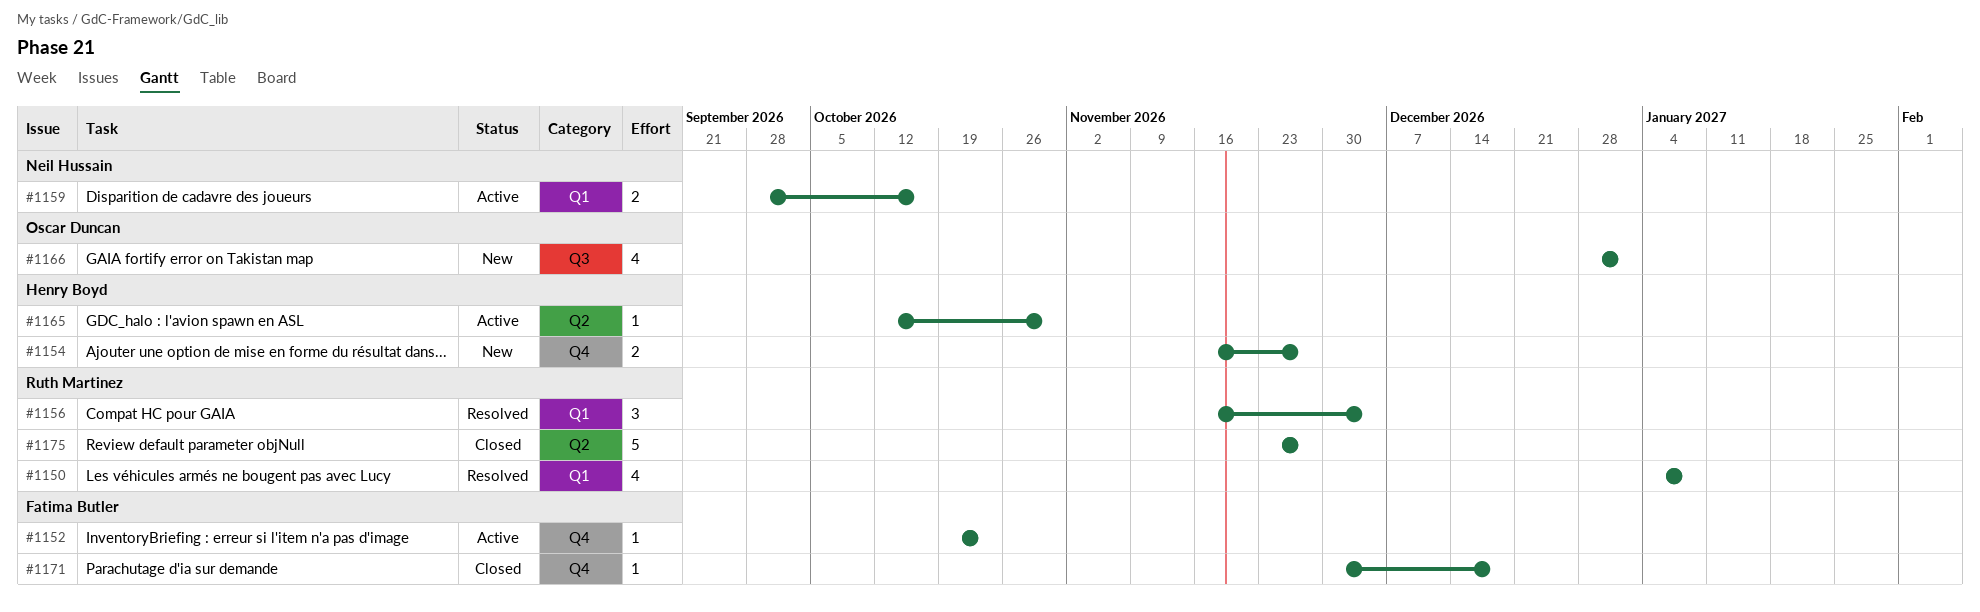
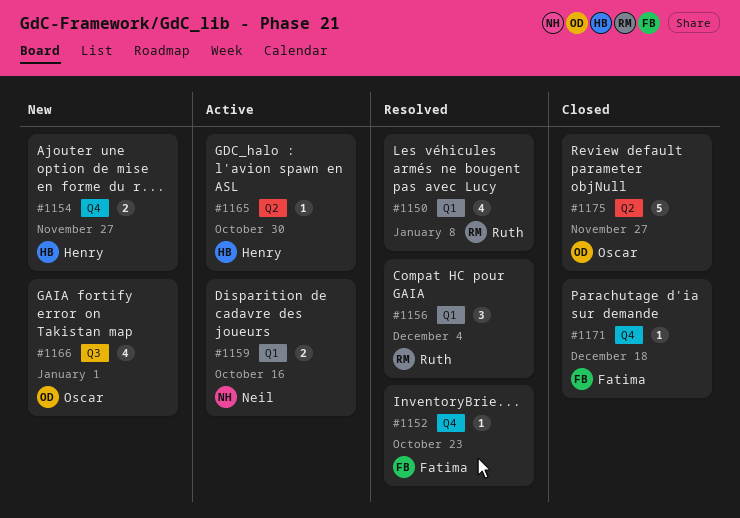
#1152, status: Active -> Resolved
#1175, owner: Ruth Martinez -> Oscar Duncan

